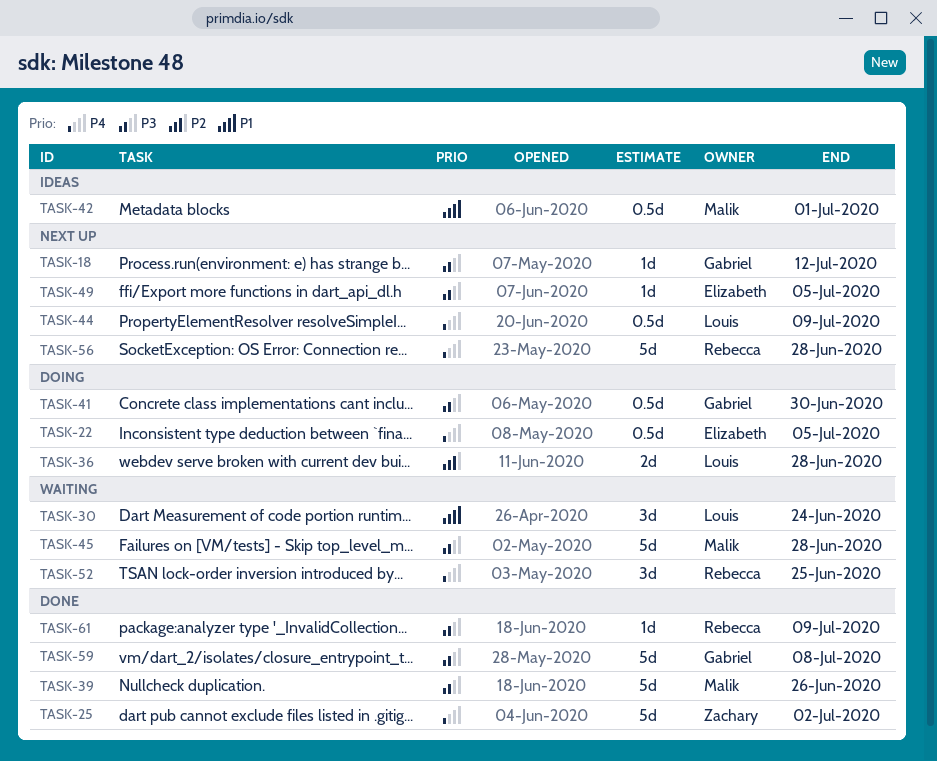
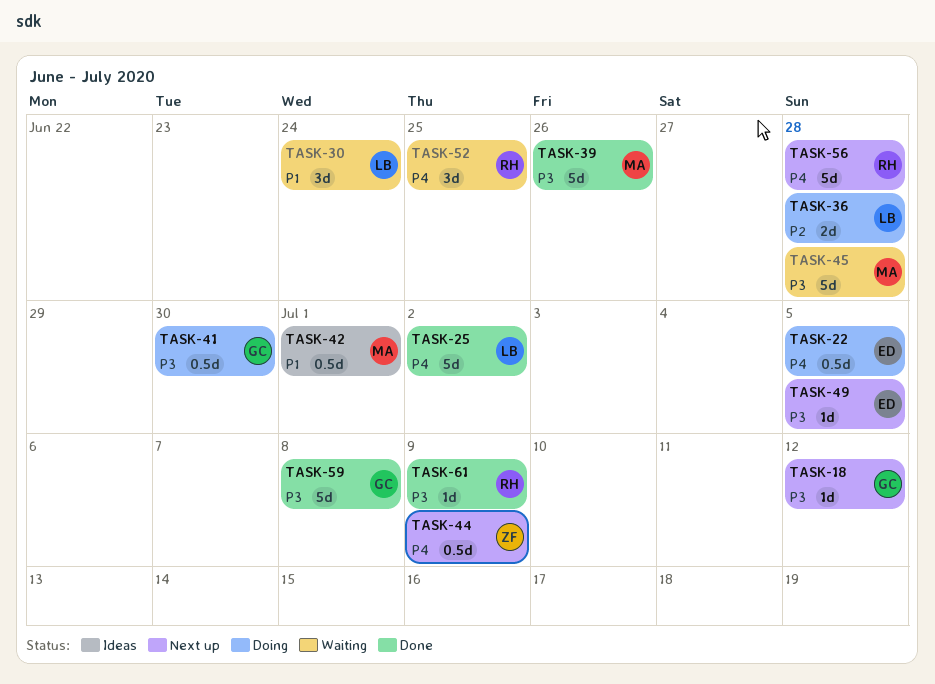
TASK-25, owner: Zachary -> Louis
TASK-44, owner: Louis -> Zachary

